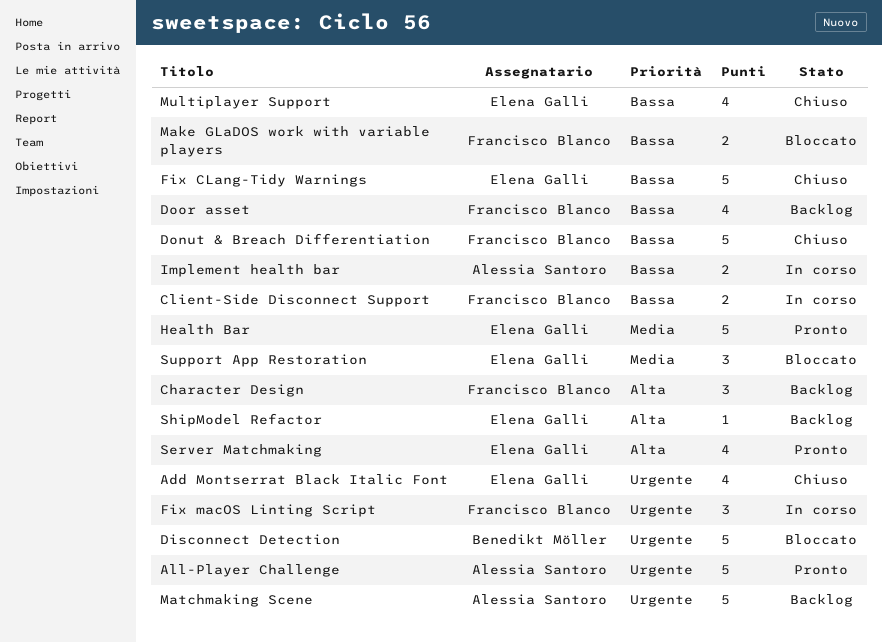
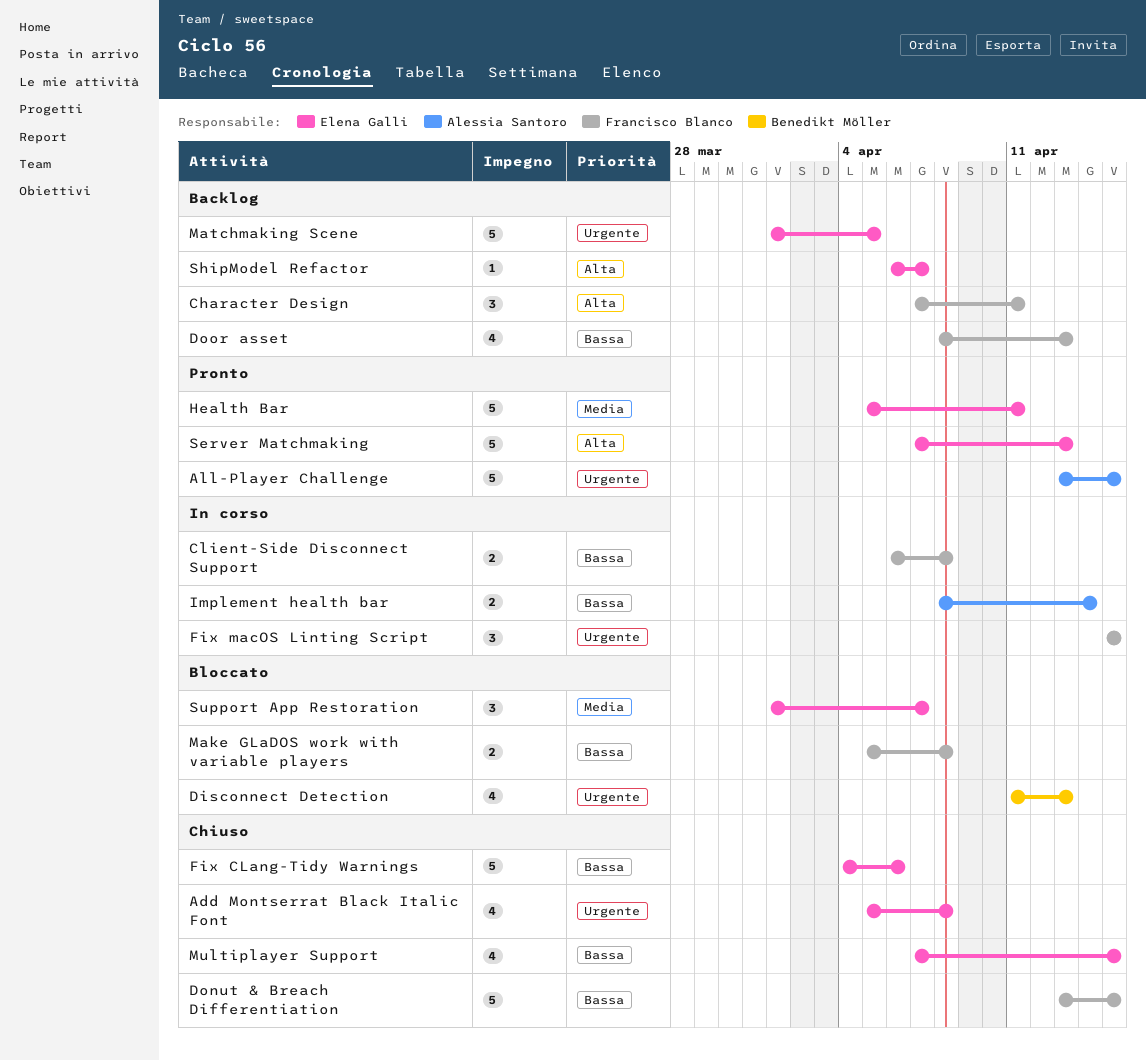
Disconnect Detection, estimate: 5 -> 4
Matchmaking Scene, owner: Alessia Santoro -> Elena Galli
Server Matchmaking, estimate: 4 -> 5

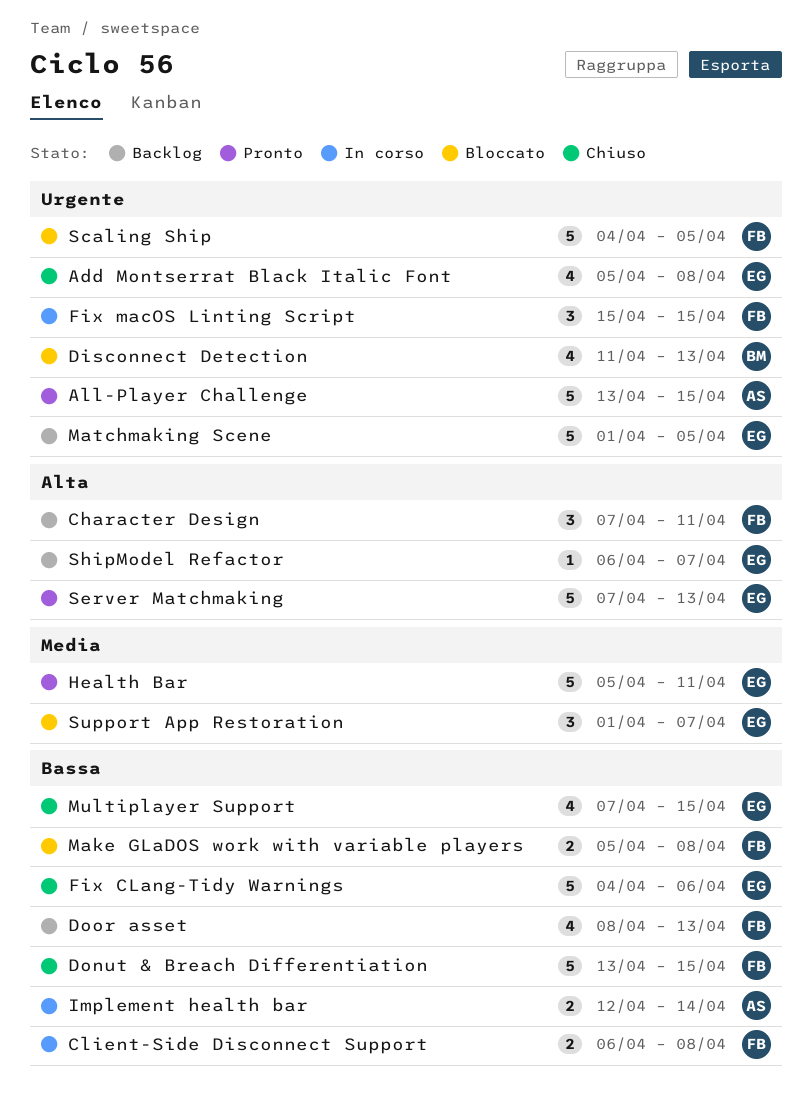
Implement health bar, start: Apr 8 -> Apr 12
Scaling Ship: none -> present

